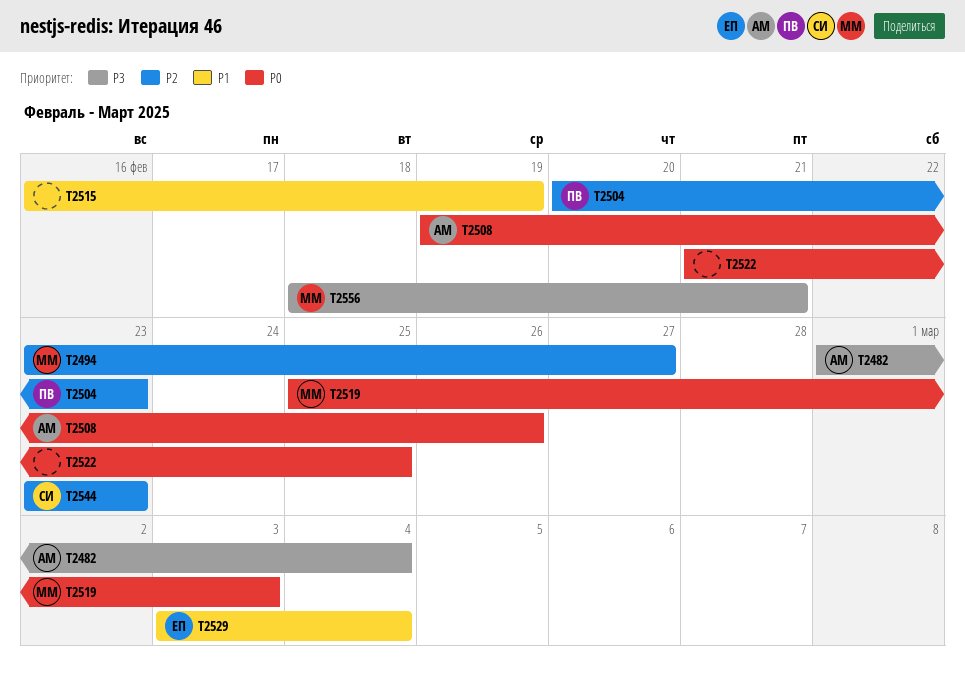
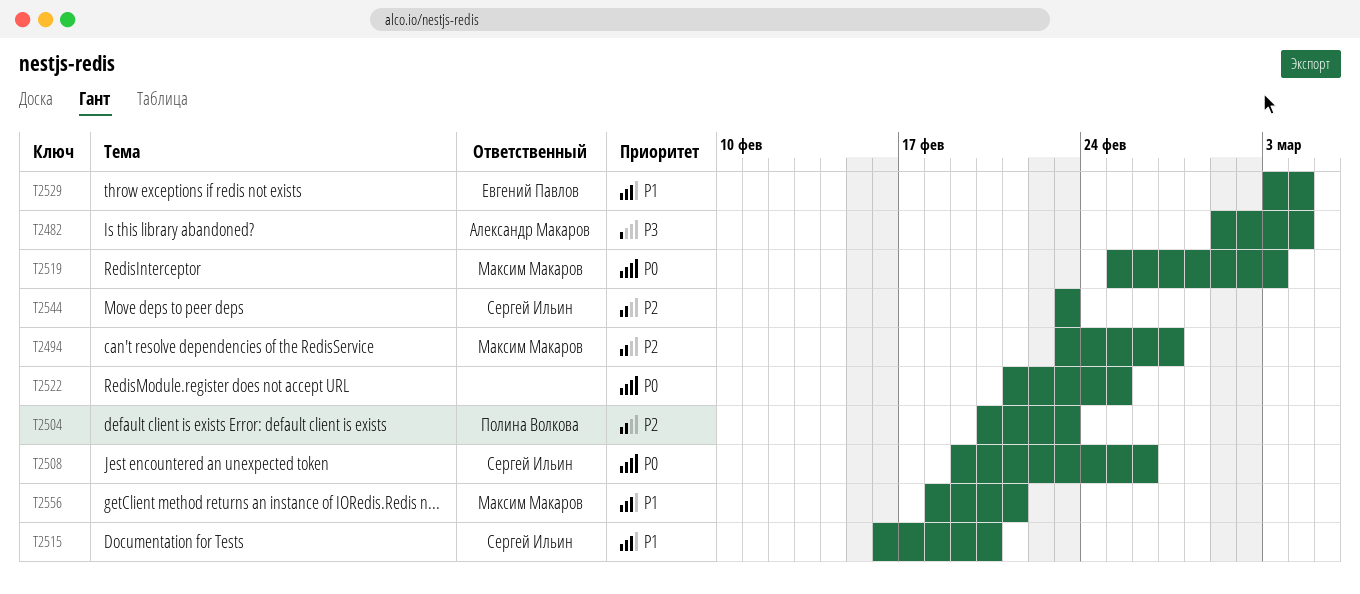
T2508, owner: Александр Макаров -> Сергей Ильин
T2515, owner: none -> Сергей Ильин
T2515, due: Feb 19 -> Feb 20
T2556, priority: P3 -> P1

